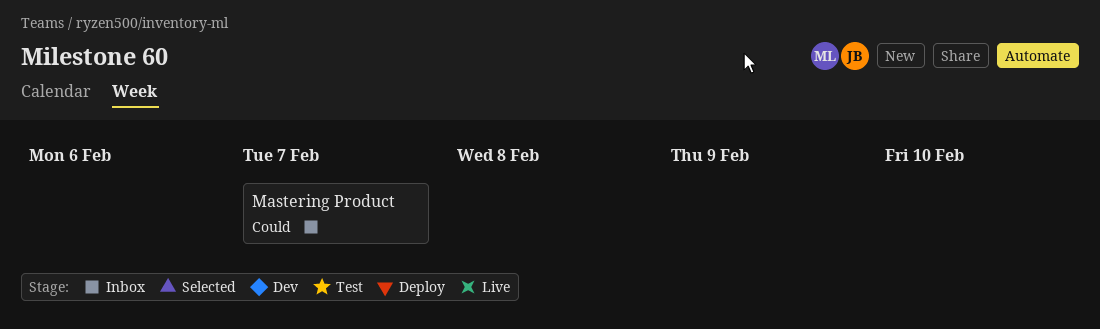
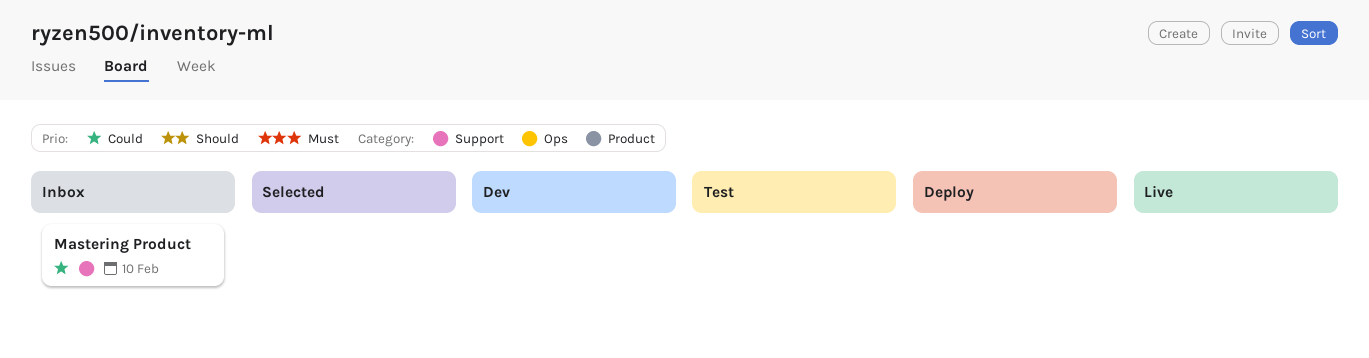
Mastering Product, due: Feb 7 -> Feb 10

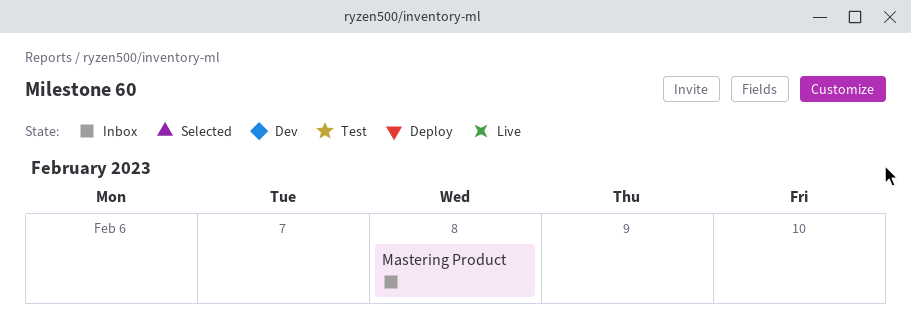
Mastering Product, due: Feb 10 -> Feb 8

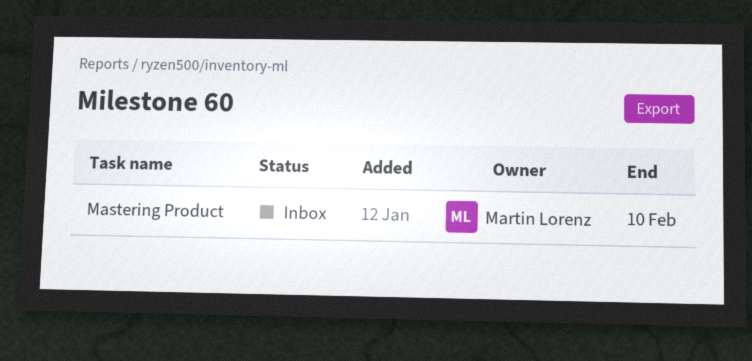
Mastering Product, due: Feb 8 -> Feb 10

